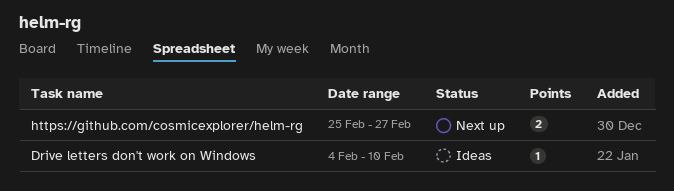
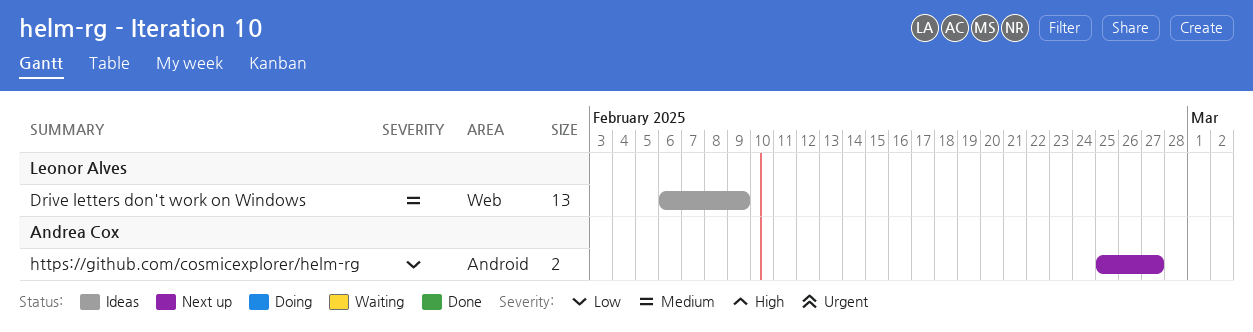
Drive letters don't work on Windows, estimate: 1 -> 13
Drive letters don't work on Windows, start: Feb 4 -> Feb 6
Drive letters don't work on Windows, due: Feb 10 -> Feb 9

